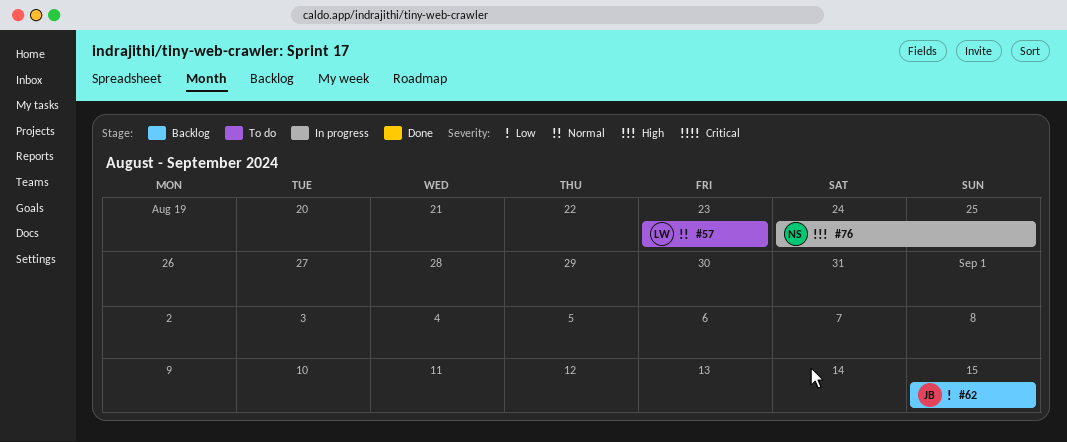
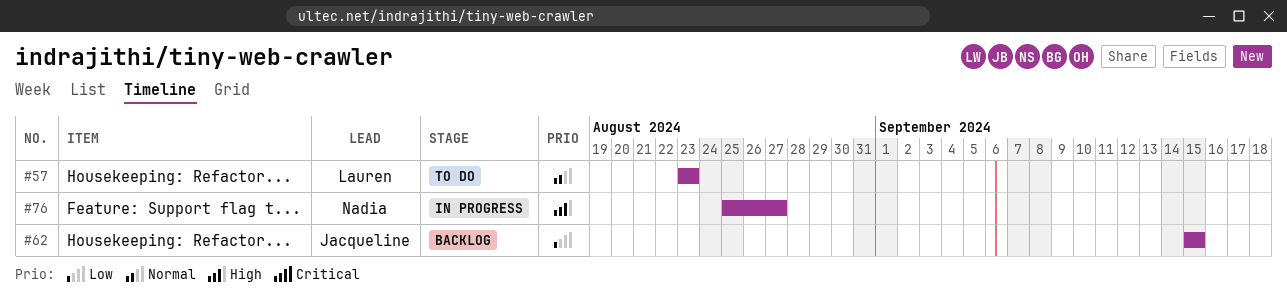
#76, start: Aug 24 -> Aug 25
#76, due: Aug 25 -> Aug 27

